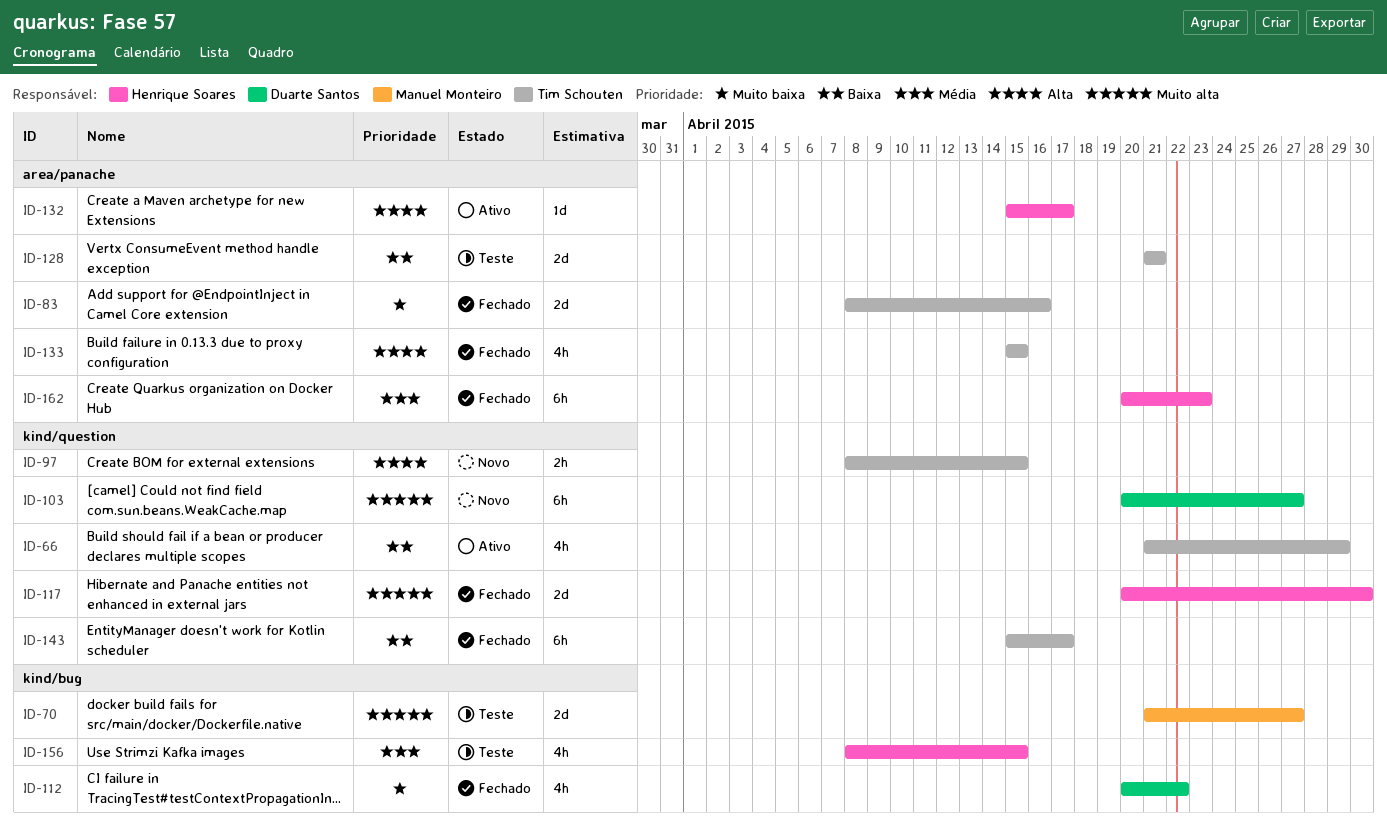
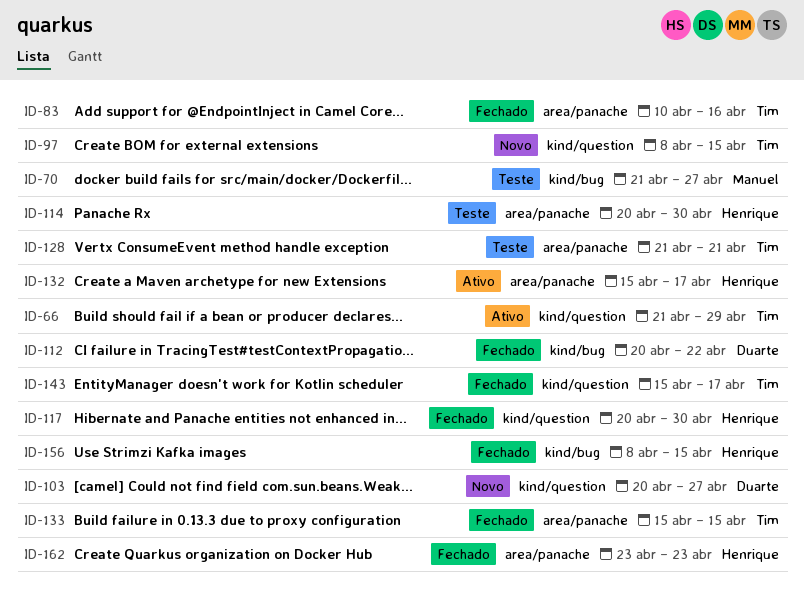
ID-83, start: Apr 8 -> Apr 10
ID-114: none -> present
ID-156, status: Teste -> Fechado
ID-162, start: Apr 20 -> Apr 23

